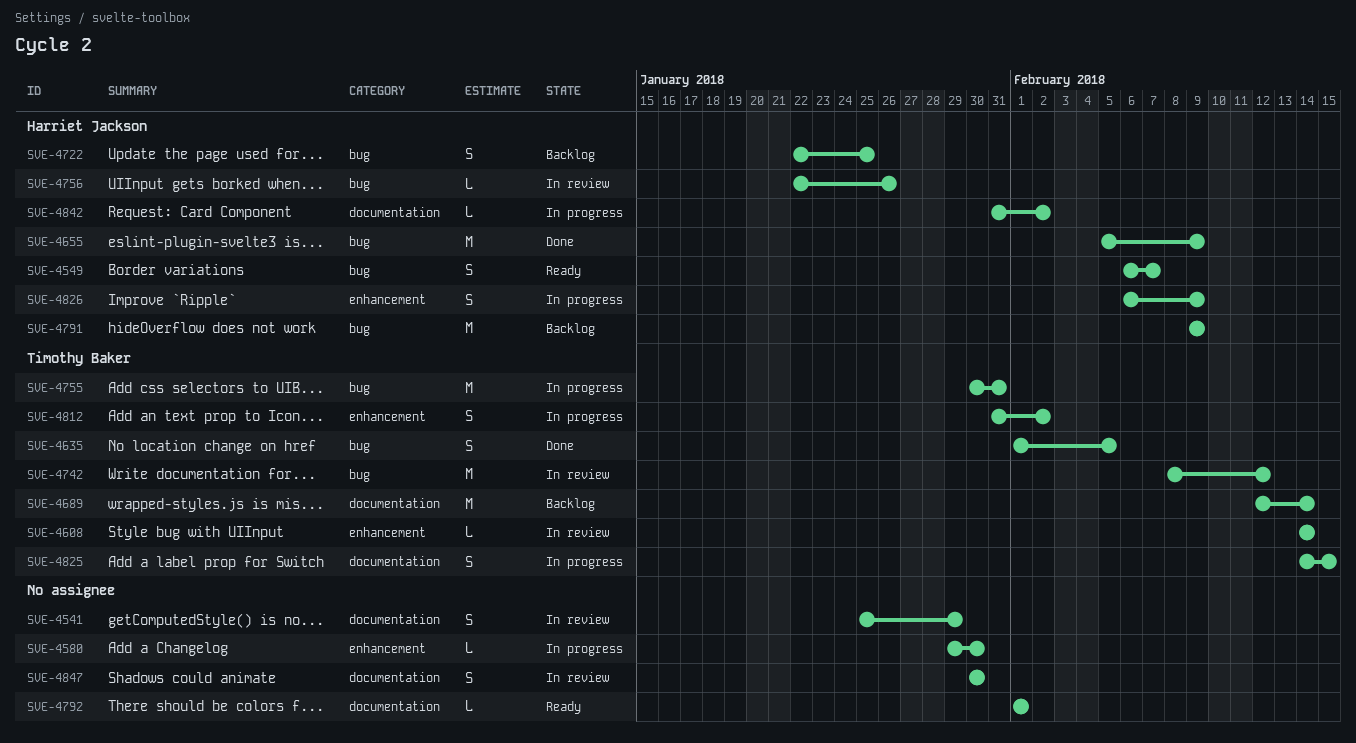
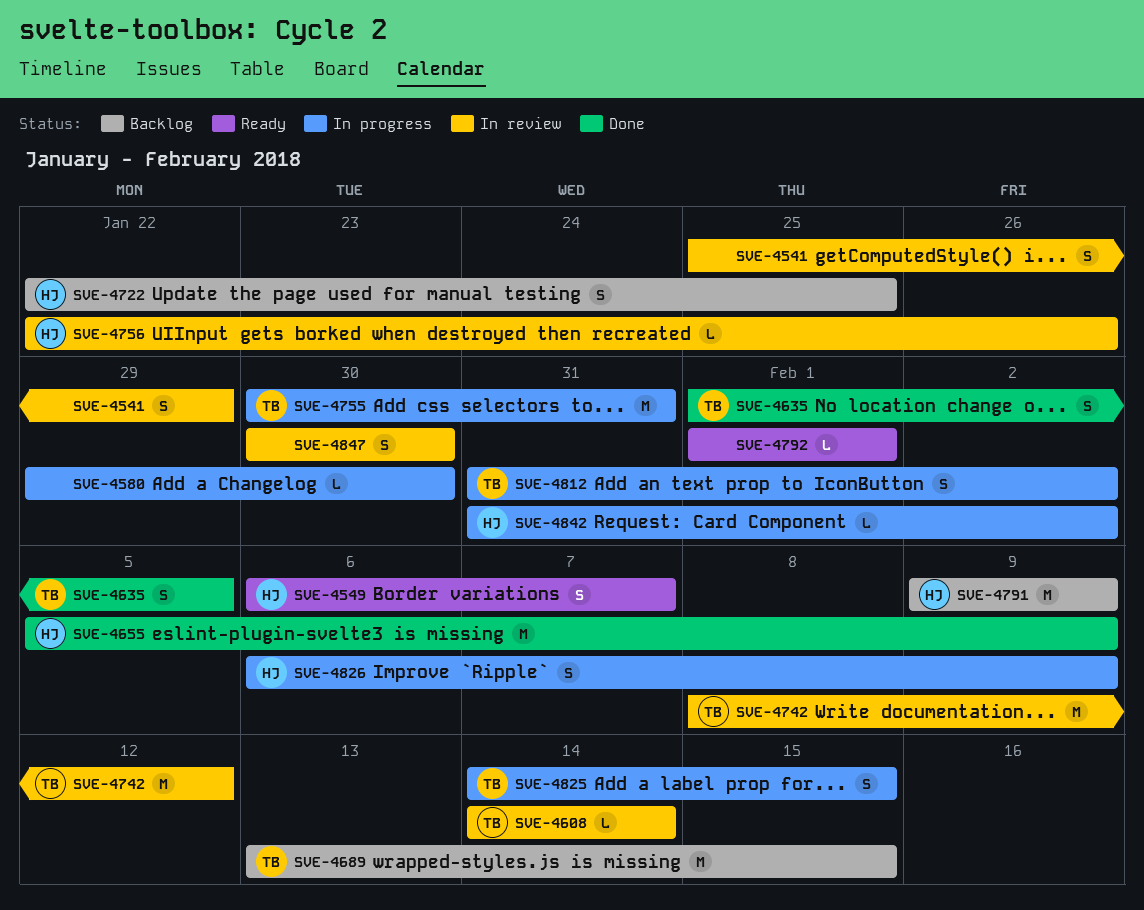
SVE-4689, start: Feb 12 -> Feb 13
SVE-4689, due: Feb 14 -> Feb 15

